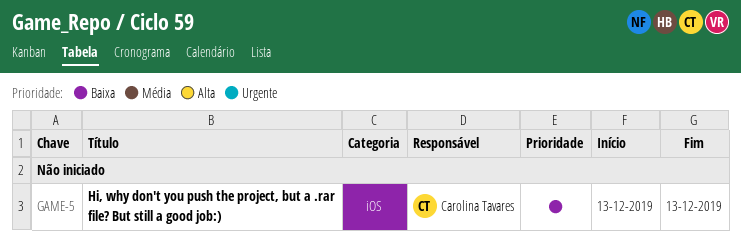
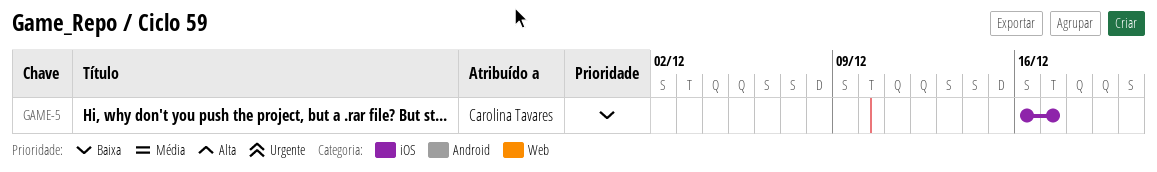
GAME-5, start: Dec 13 -> Dec 16
GAME-5, due: Dec 13 -> Dec 17

